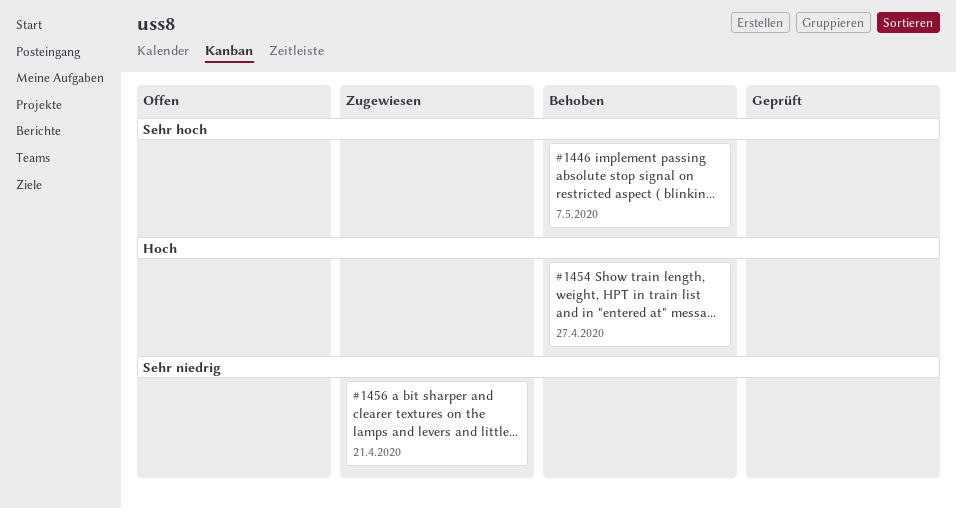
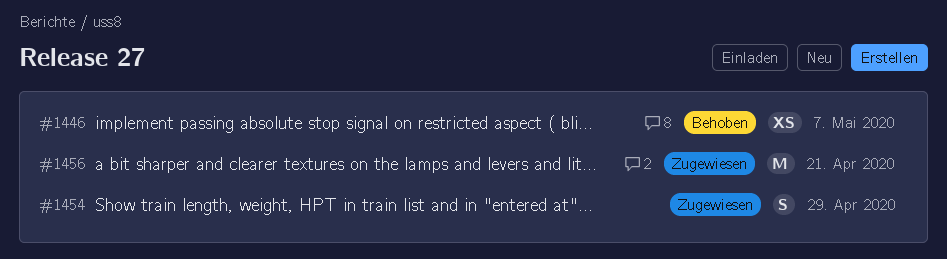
#1454, status: Behoben -> Zugewiesen
#1454, due: Apr 27 -> Apr 29

